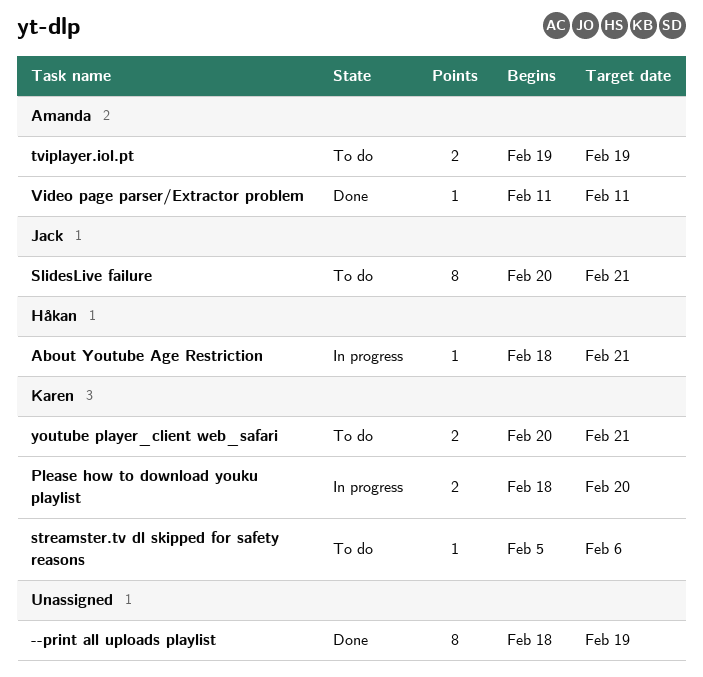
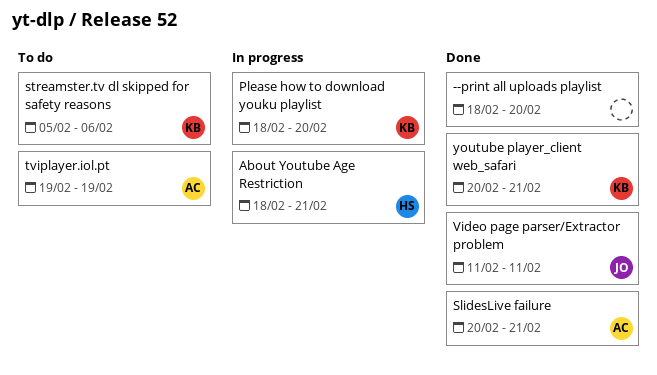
--print all uploads playlist, due: Feb 19 -> Feb 20
SlidesLive failure, status: To do -> Done
SlidesLive failure, owner: Jack -> Amanda
Video page parser/Extractor problem, owner: Amanda -> Jack
youtube player_client web_safari, status: To do -> Done

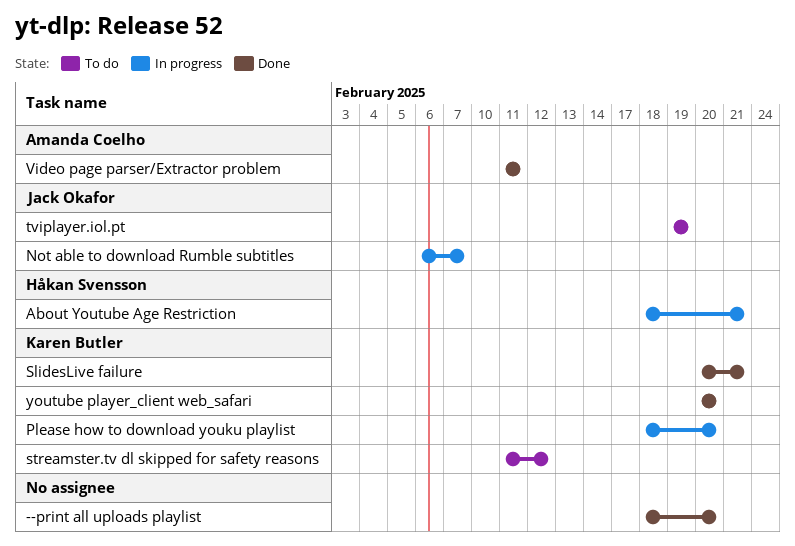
Not able to download Rumble subtitles: none -> present
SlidesLive failure, owner: Amanda Coelho -> Karen Butler
streamster.tv dl skipped for safety reasons, start: Feb 5 -> Feb 11
streamster.tv dl skipped for safety reasons, due: Feb 6 -> Feb 12
tviplayer.iol.pt, owner: Amanda Coelho -> Jack Okafor
Video page parser/Extractor problem, owner: Jack Okafor -> Amanda Coelho
youtube player_client web_safari, due: Feb 21 -> Feb 20

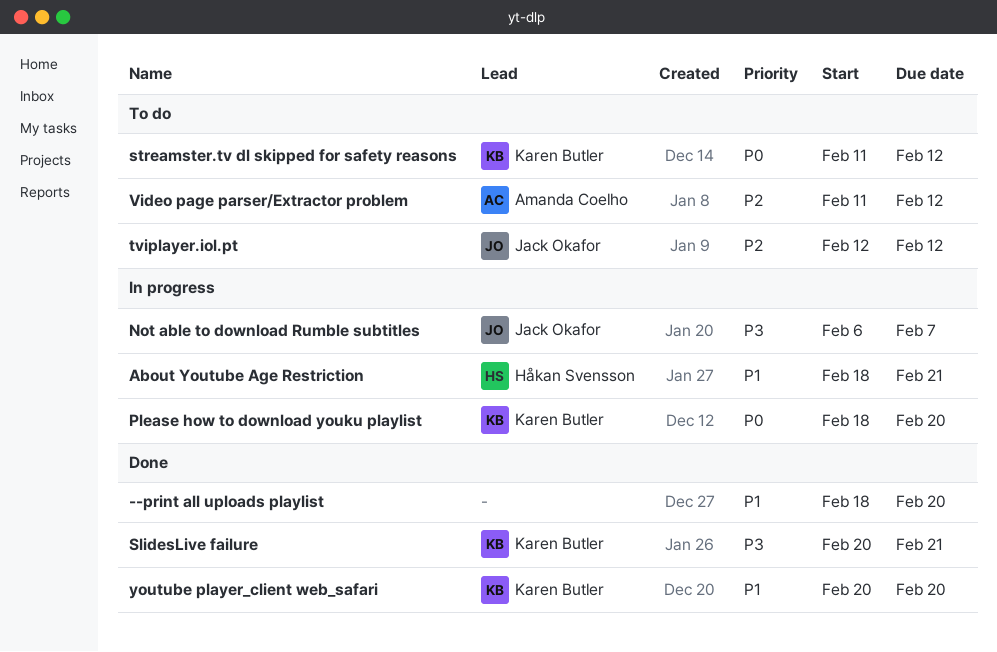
tviplayer.iol.pt, start: Feb 19 -> Feb 12
tviplayer.iol.pt, due: Feb 19 -> Feb 12
Video page parser/Extractor problem, status: Done -> To do
Video page parser/Extractor problem, due: Feb 11 -> Feb 12

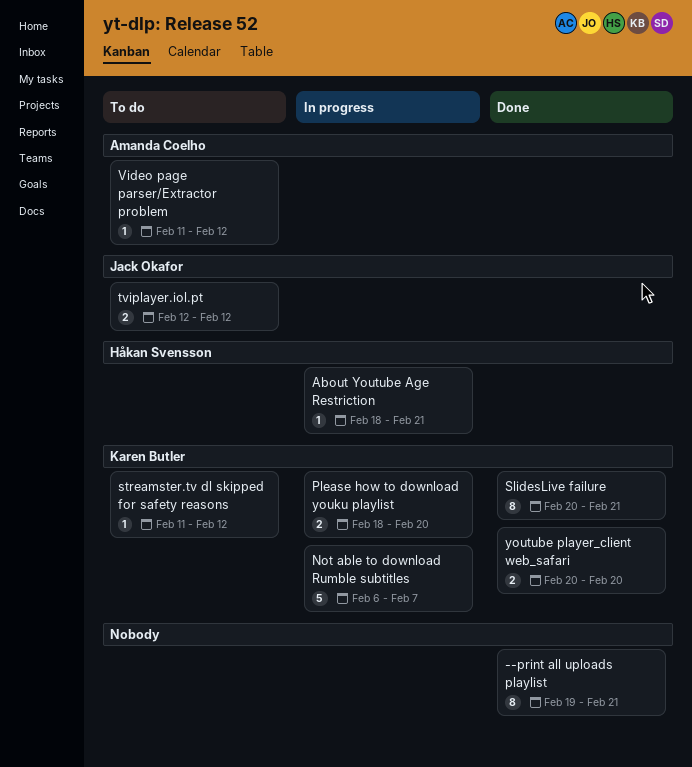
--print all uploads playlist, start: Feb 18 -> Feb 19
--print all uploads playlist, due: Feb 20 -> Feb 21
Not able to download Rumble subtitles, owner: Jack Okafor -> Karen Butler

